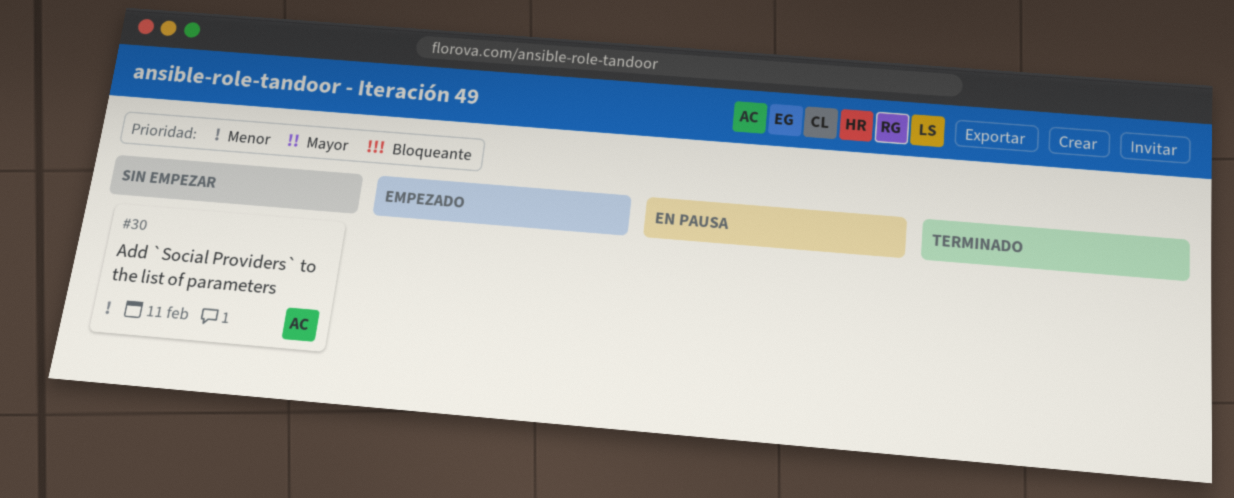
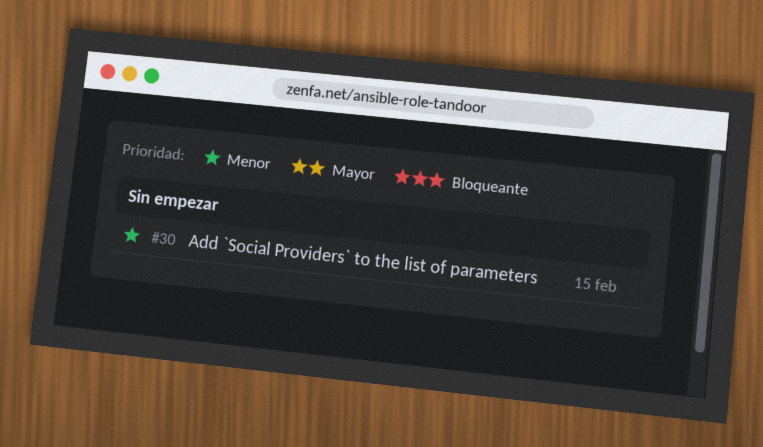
#30, due: Feb 11 -> Feb 15

